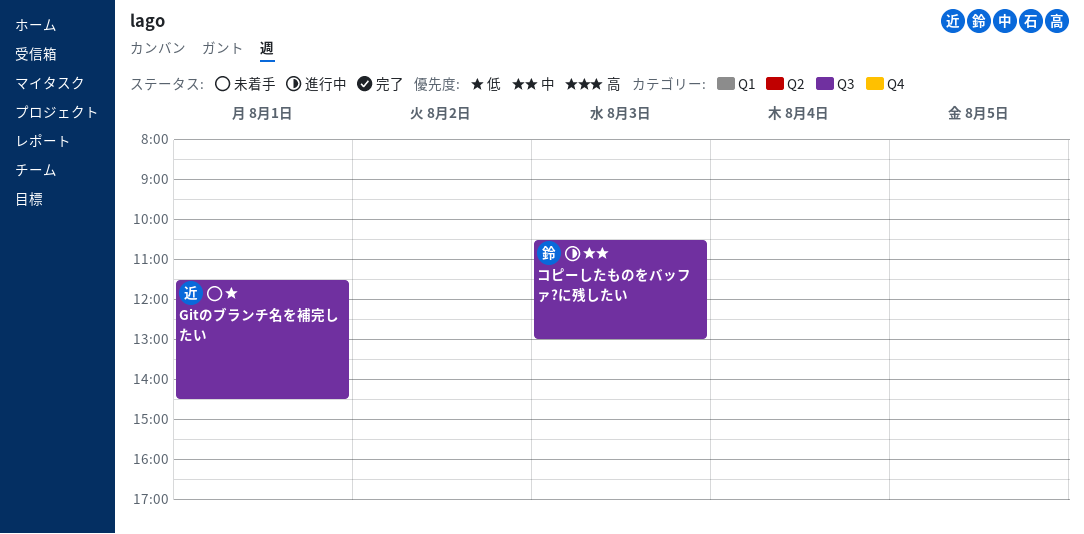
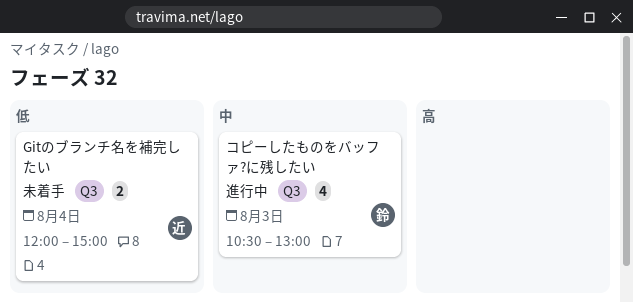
Gitのブランチ名を補完したい, day: Aug 1 -> Aug 4
Gitのブランチ名を補完したい, begins: 11:30 -> 12:00
Gitのブランチ名を補完したい, ends: 14:30 -> 15:00

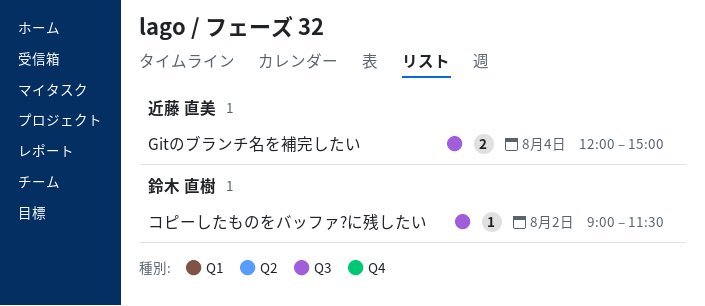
コピーしたものをバッファ?に残したい, estimate: 4 -> 1
コピーしたものをバッファ?に残したい, day: Aug 3 -> Aug 2
コピーしたものをバッファ?に残したい, begins: 10:30 -> 09:00
コピーしたものをバッファ?に残したい, ends: 13:00 -> 11:30

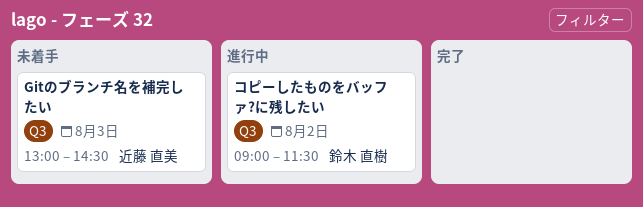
Gitのブランチ名を補完したい, day: Aug 4 -> Aug 3
Gitのブランチ名を補完したい, begins: 12:00 -> 13:00
Gitのブランチ名を補完したい, ends: 15:00 -> 14:30

